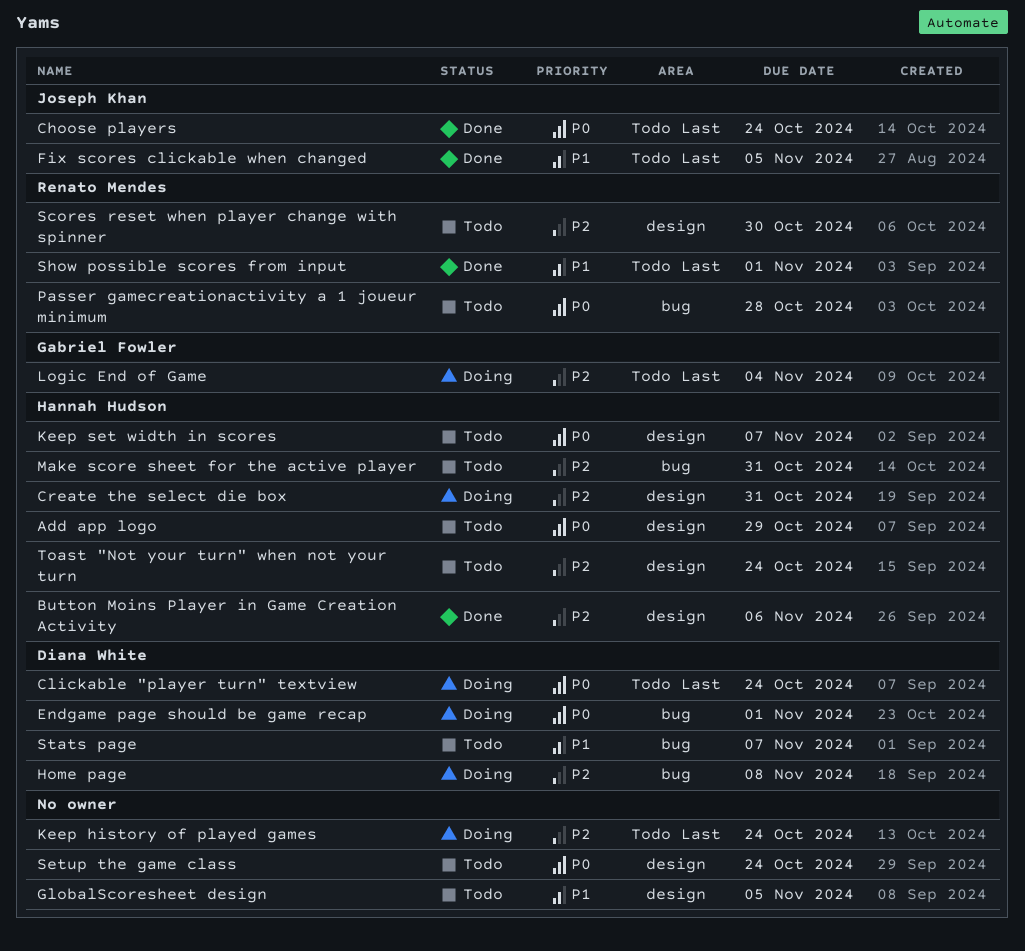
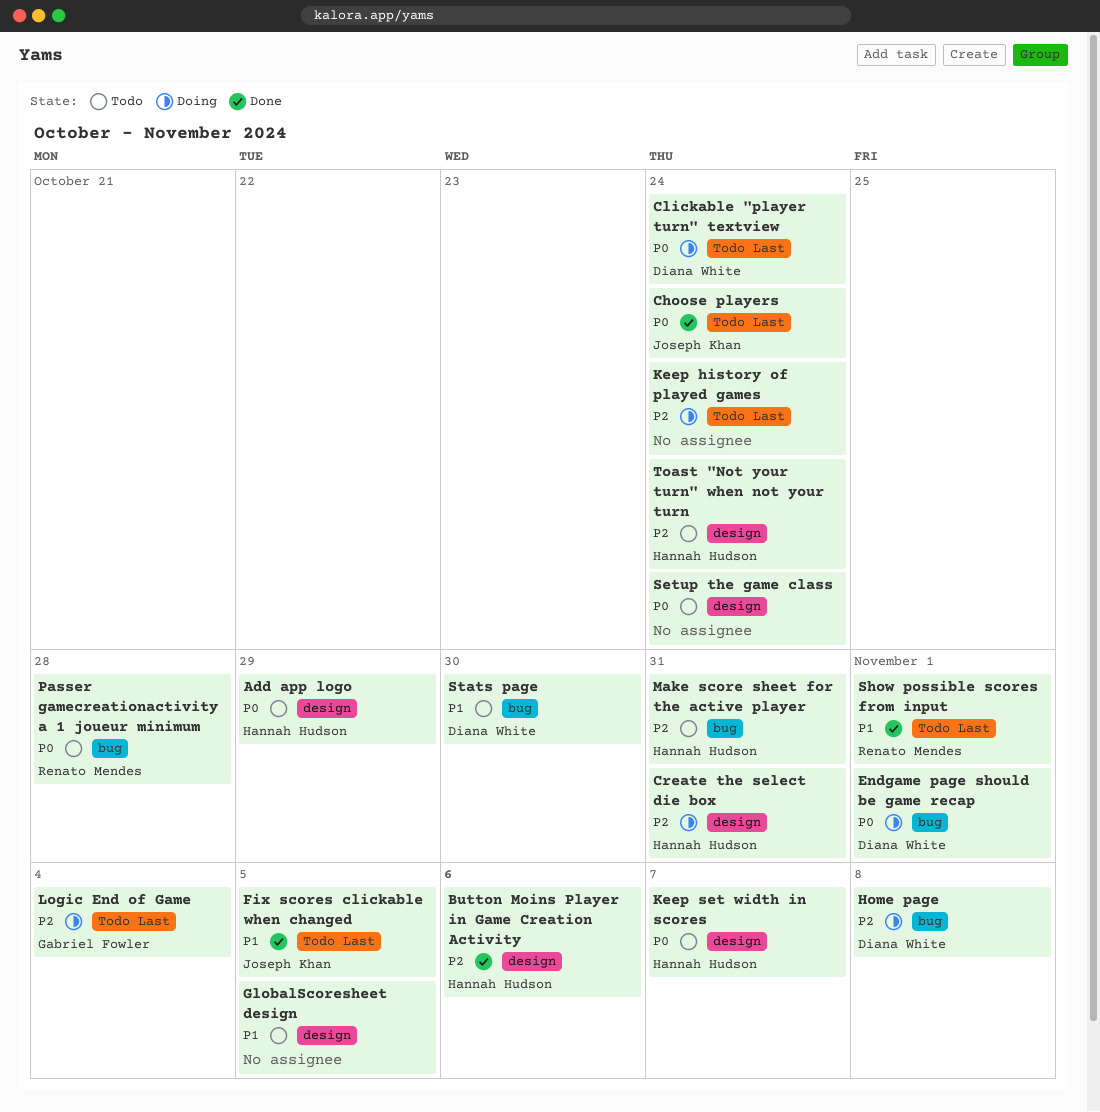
Scores reset when player change with spinner: present -> none
Stats page, due: Nov 7 -> Oct 30

